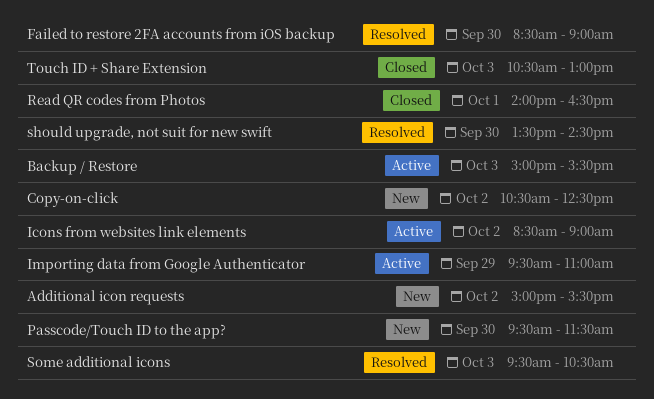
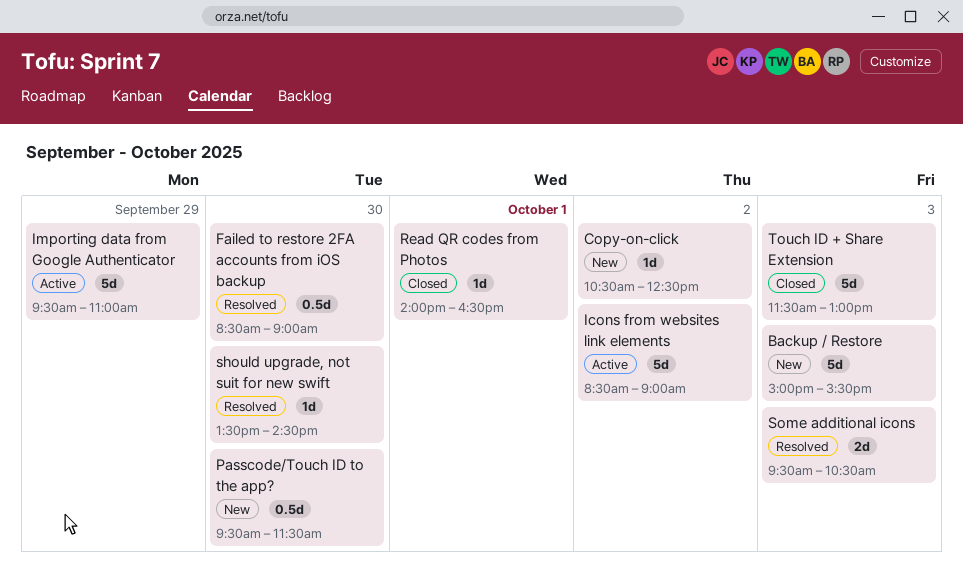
Additional icon requests: present -> none
Backup / Restore, status: Active -> New
Touch ID + Share Extension, begins: 10:30 -> 11:30

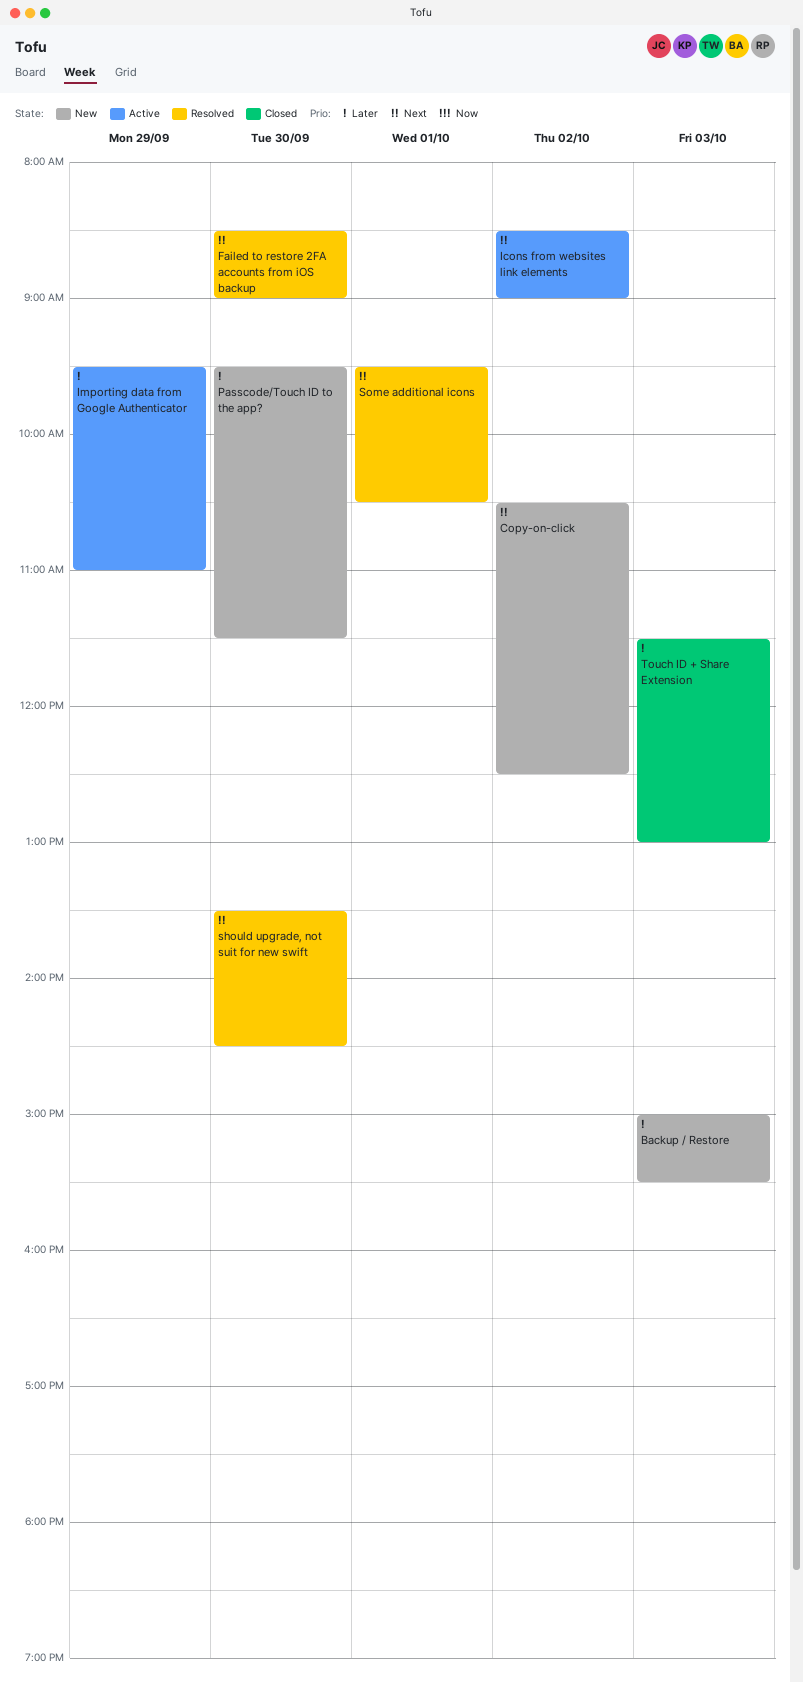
Read QR codes from Photos: present -> none
Some additional icons, day: Oct 3 -> Oct 1

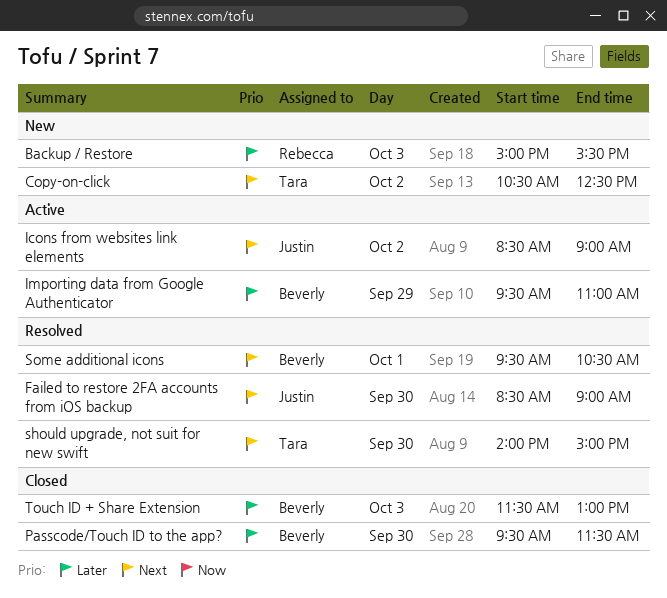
Passcode/Touch ID to the app?, status: New -> Closed
should upgrade, not suit for new swift, begins: 13:30 -> 14:00
should upgrade, not suit for new swift, ends: 14:30 -> 15:00

